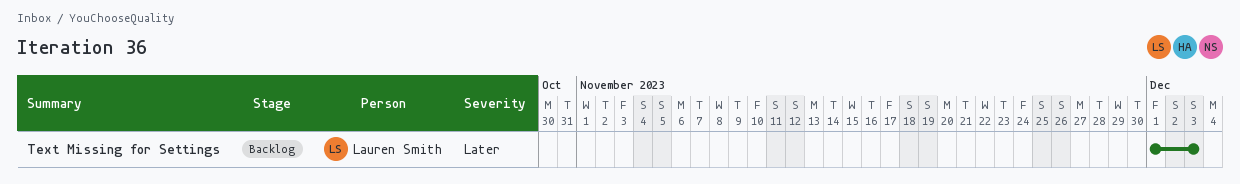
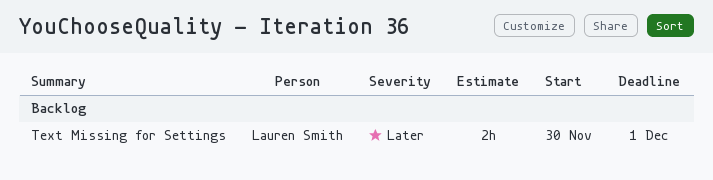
Text Missing for Settings, start: Dec 1 -> Nov 30
Text Missing for Settings, due: Dec 3 -> Dec 1

